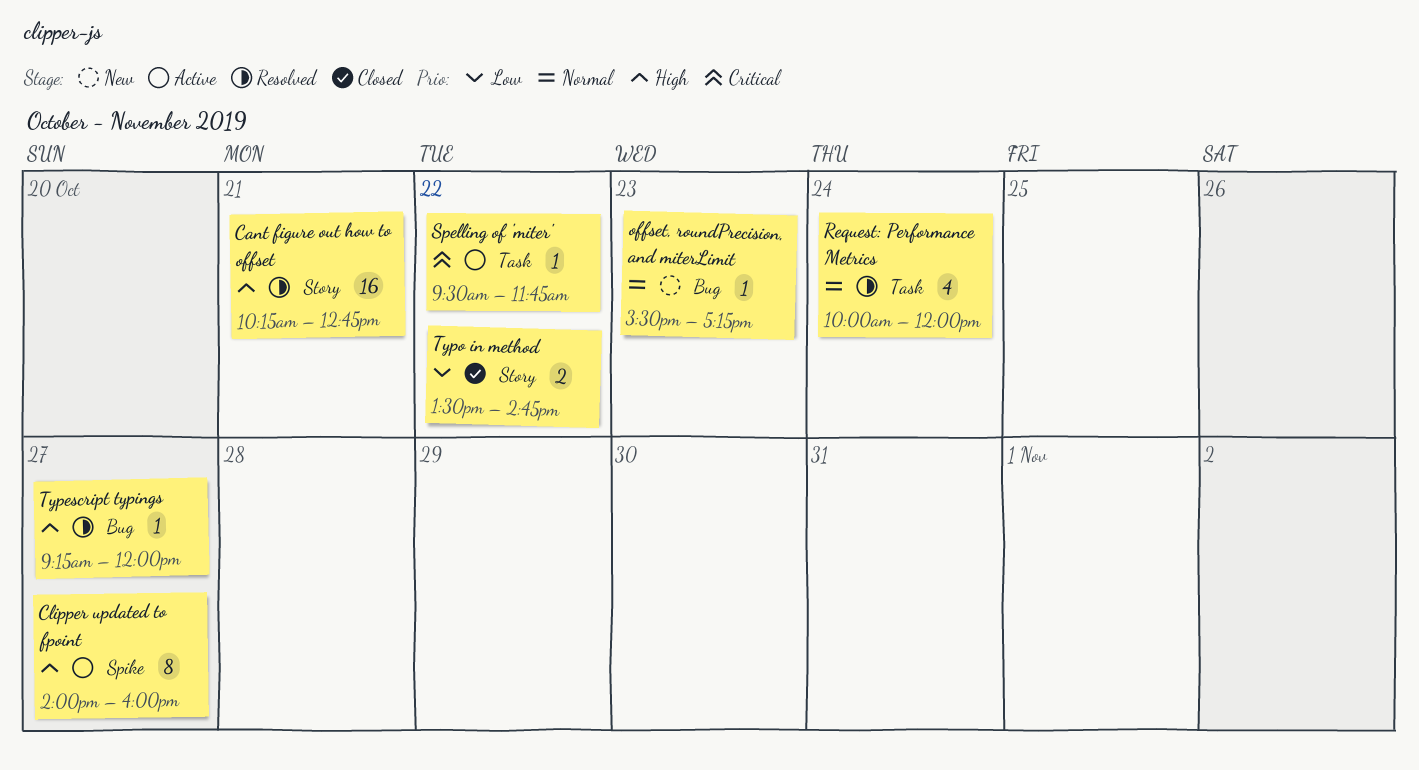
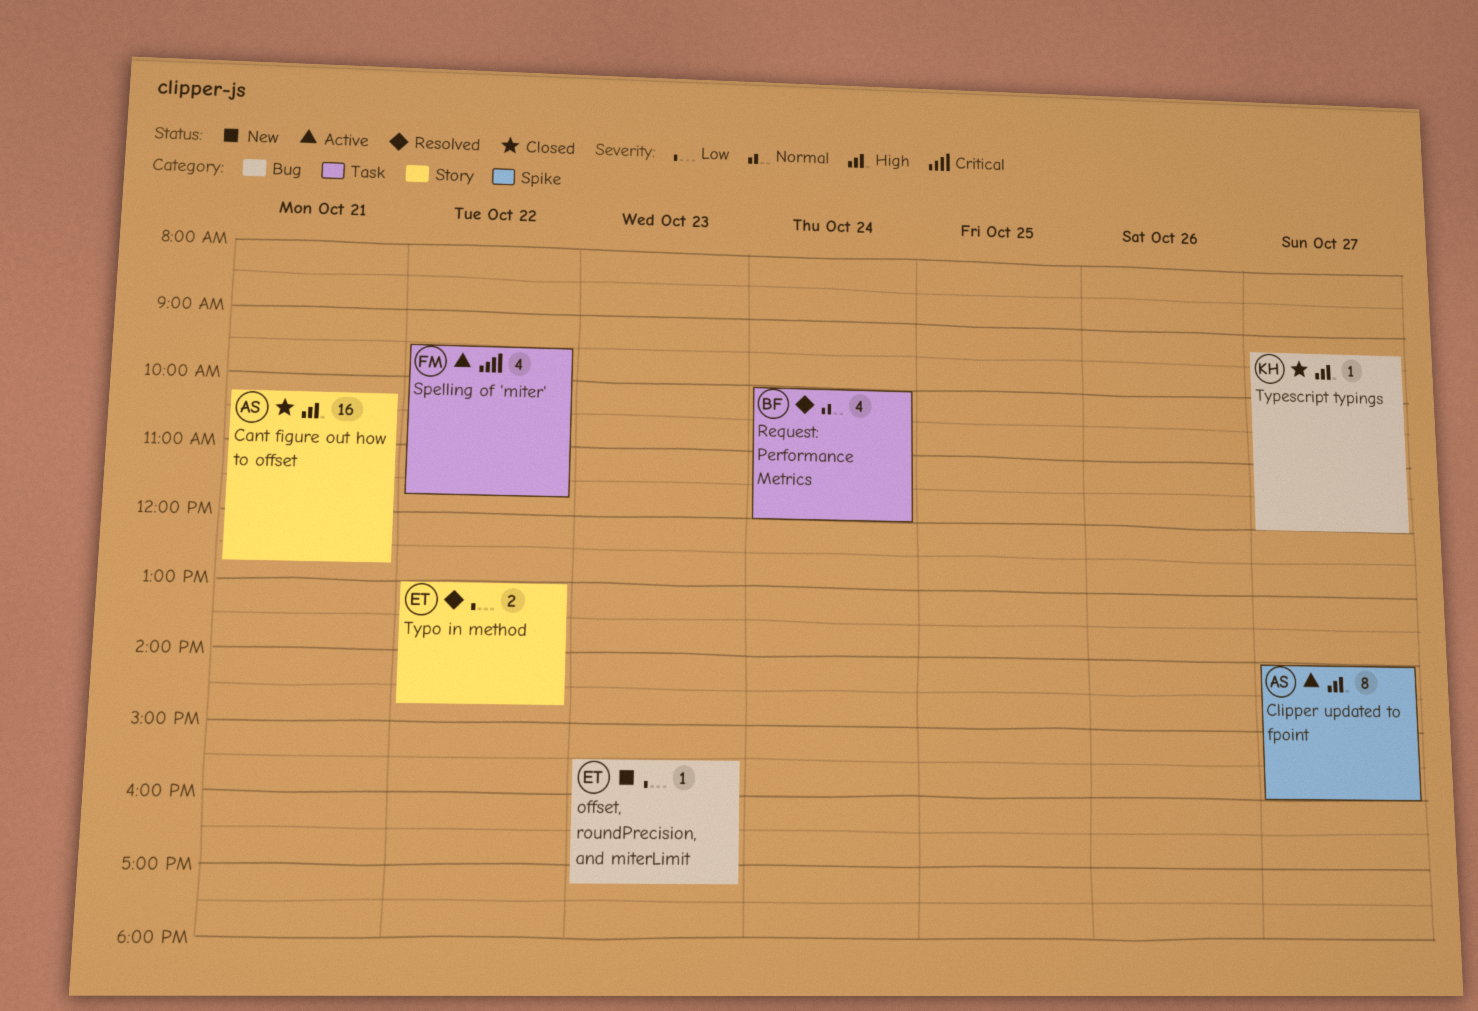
Cant figure out how to offset, status: Resolved -> Closed
offset, roundPrecision, and miterLimit, priority: Normal -> Low
Spelling of 'miter', estimate: 1 -> 4
Typescript typings, status: Resolved -> Closed
Typo in method, status: Closed -> Resolved
Typo in method, begins: 13:30 -> 13:00

